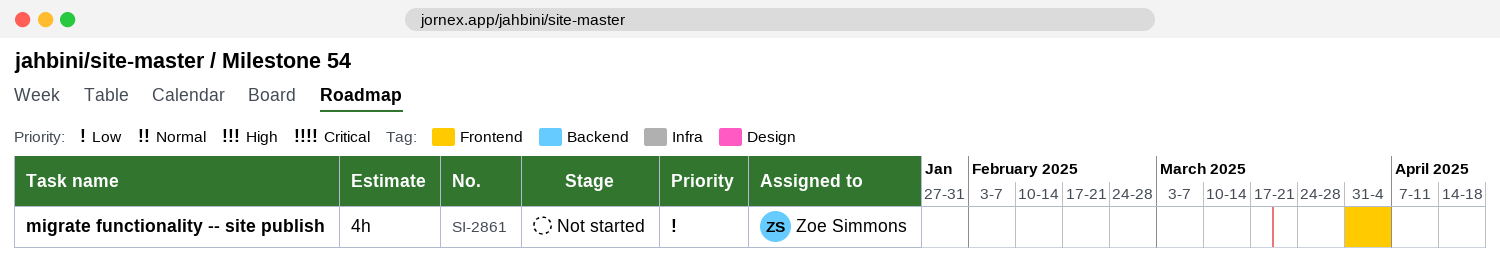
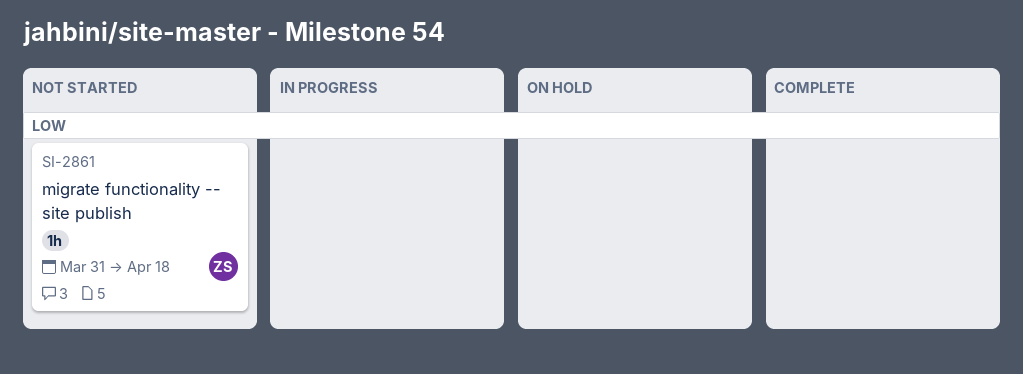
SI-2861, estimate: 4h -> 1h
SI-2861, due: Apr 4 -> Apr 18

